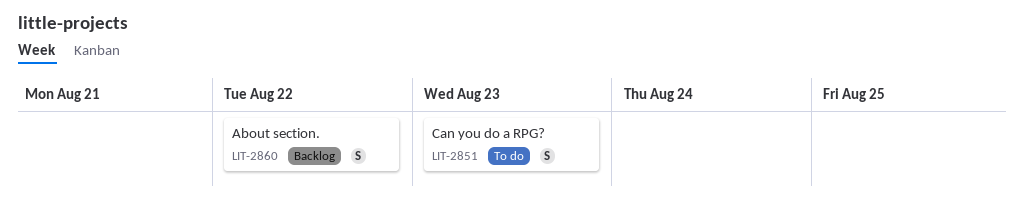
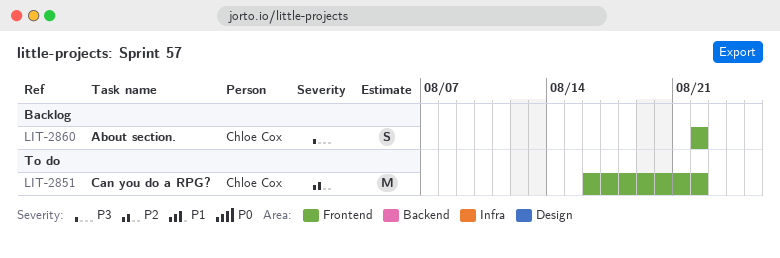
LIT-2851, estimate: S -> M
LIT-2851, due: Aug 23 -> Aug 22

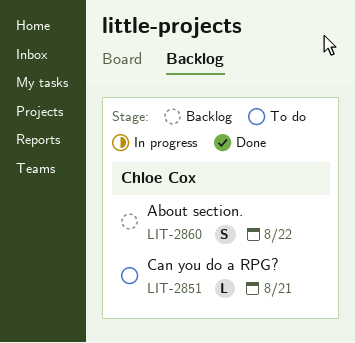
LIT-2851, estimate: M -> L
LIT-2851, due: Aug 22 -> Aug 21

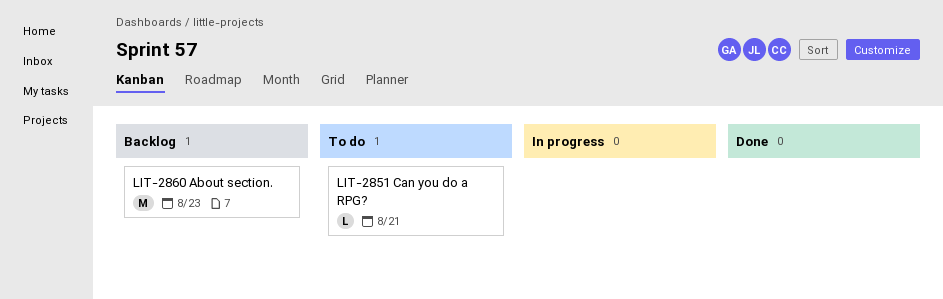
LIT-2860, estimate: S -> M
LIT-2860, due: Aug 22 -> Aug 23

